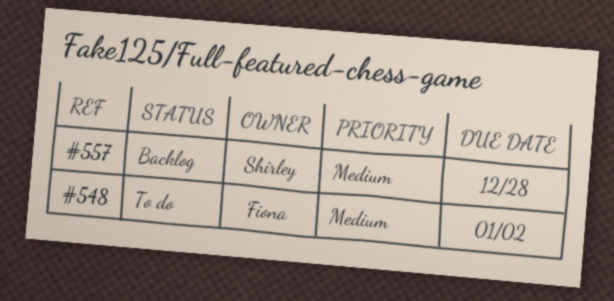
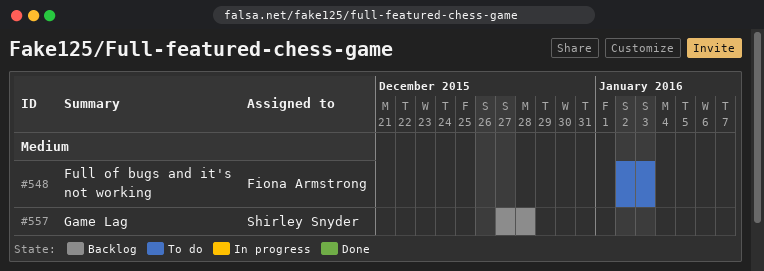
#548, due: Jan 2 -> Jan 3

